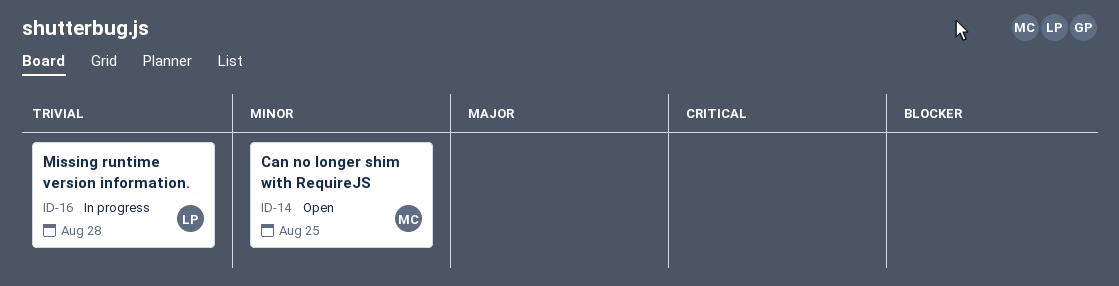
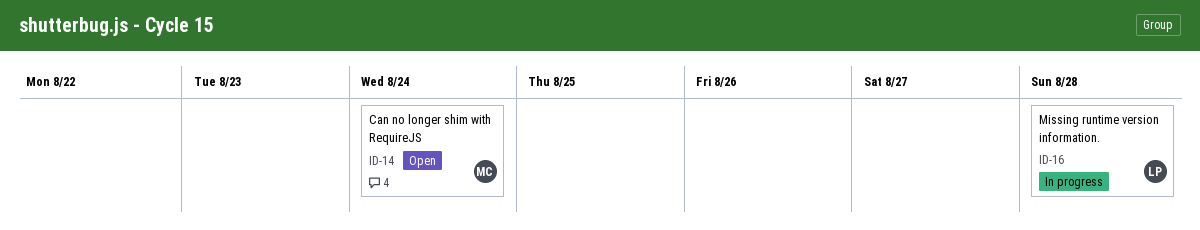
ID-14, due: Aug 25 -> Aug 24

